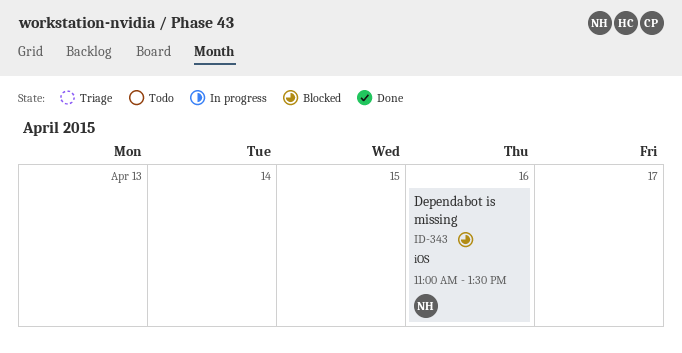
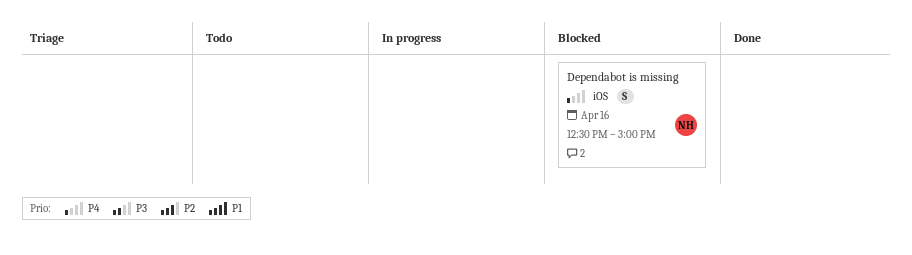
Dependabot is missing, begins: 11:00 -> 12:30
Dependabot is missing, ends: 13:30 -> 15:00

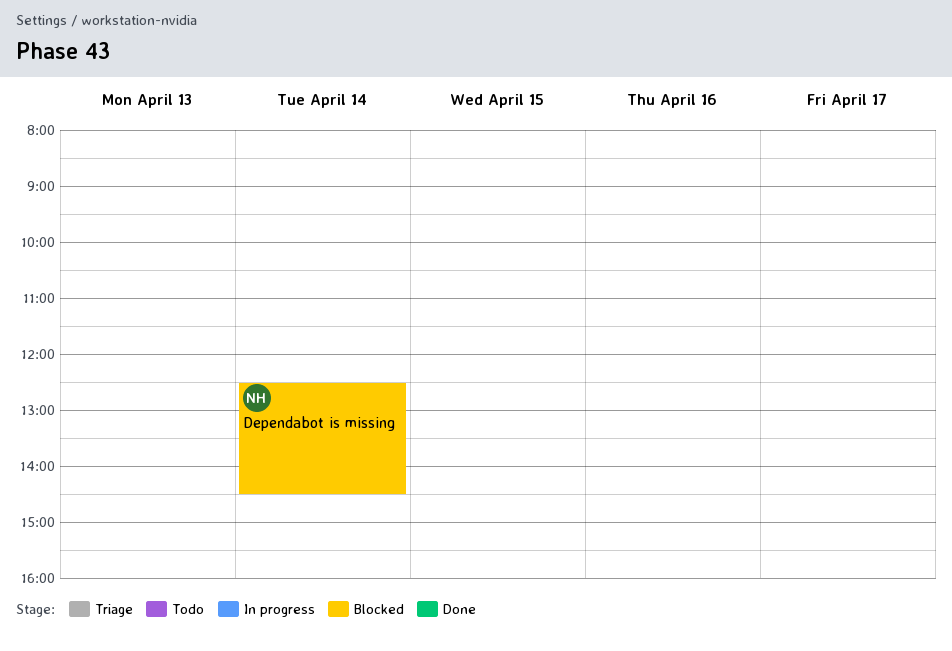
Dependabot is missing, day: Apr 16 -> Apr 14
Dependabot is missing, ends: 15:00 -> 14:30

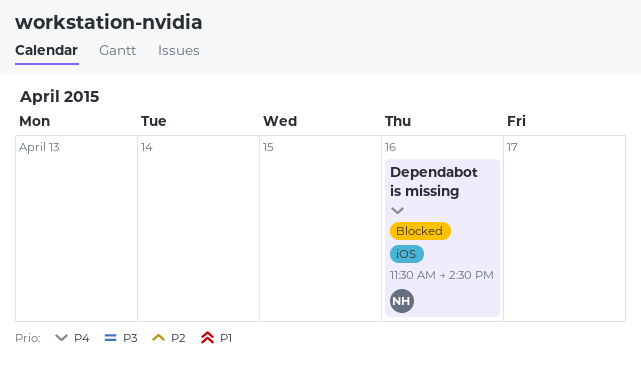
Dependabot is missing, day: Apr 14 -> Apr 16
Dependabot is missing, begins: 12:30 -> 11:30

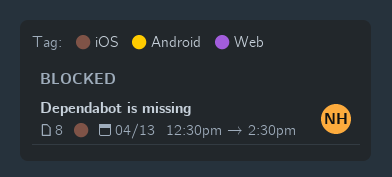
Dependabot is missing, day: Apr 16 -> Apr 13
Dependabot is missing, begins: 11:30 -> 12:30

